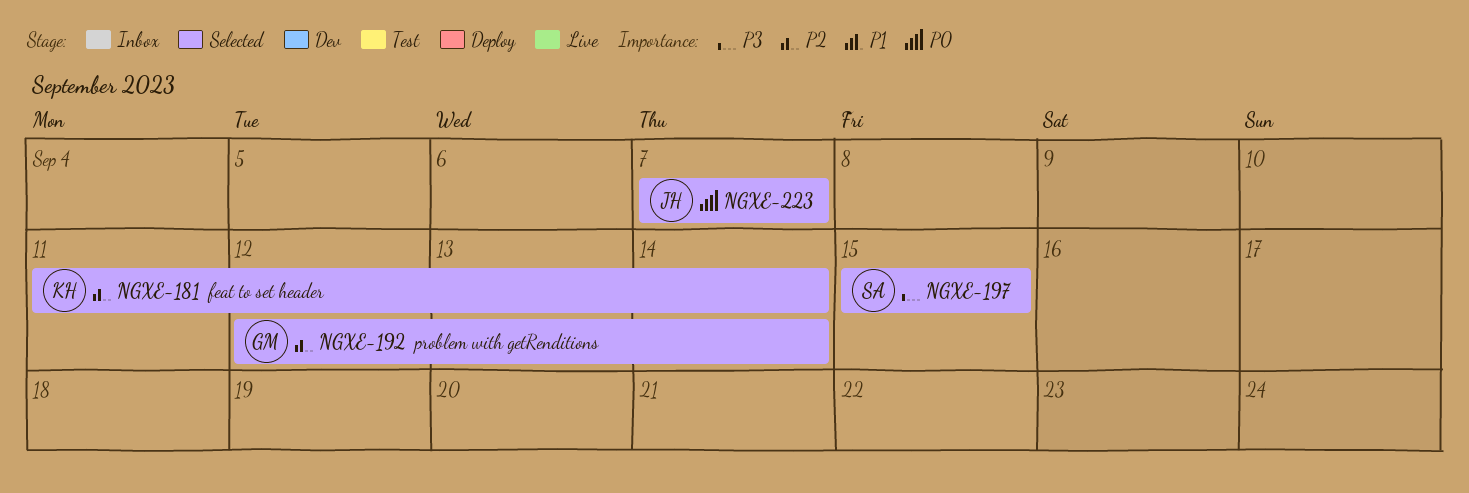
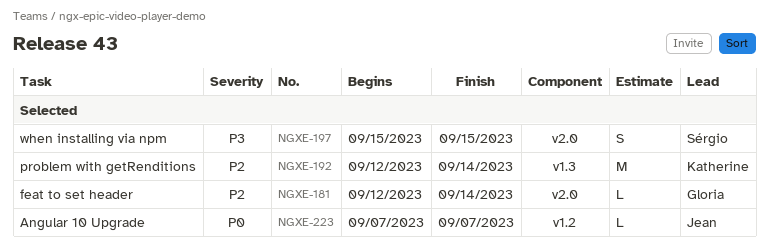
NGXE-181, owner: Katherine -> Gloria
NGXE-181, start: Sep 11 -> Sep 12
NGXE-192, owner: Gloria -> Katherine

